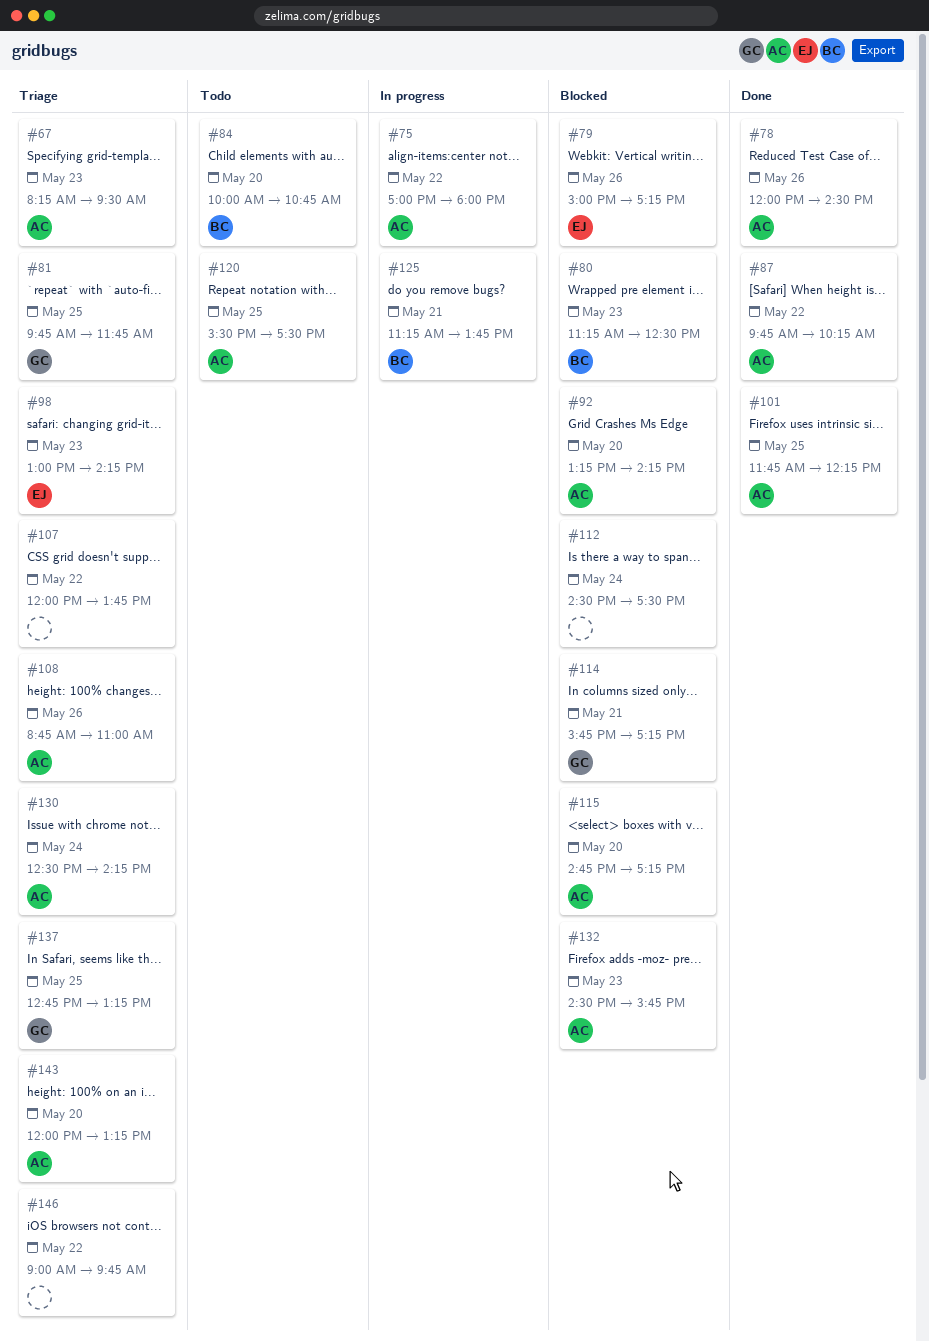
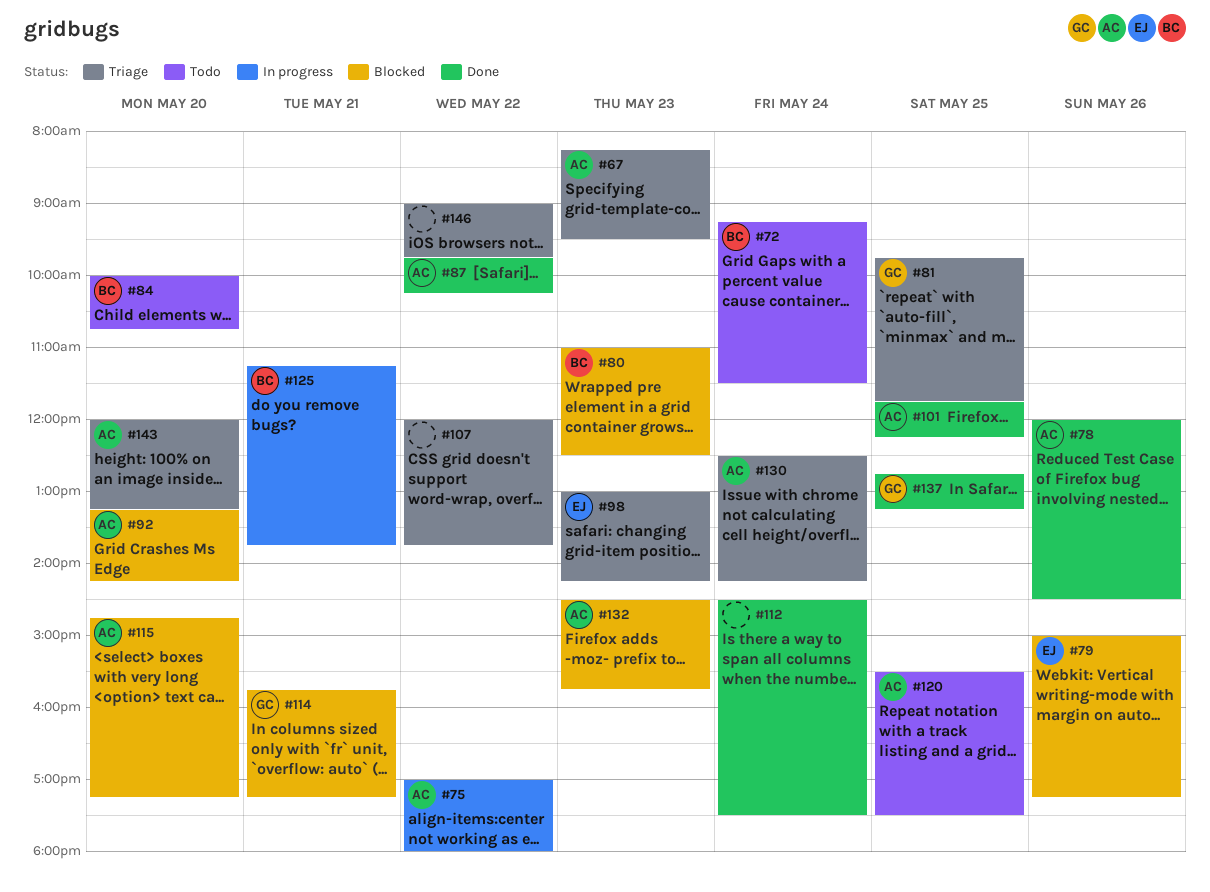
#72: none -> present
#80, begins: 11:15 -> 11:00
#108: present -> none
#112, status: Blocked -> Done
#137, status: Triage -> Done

